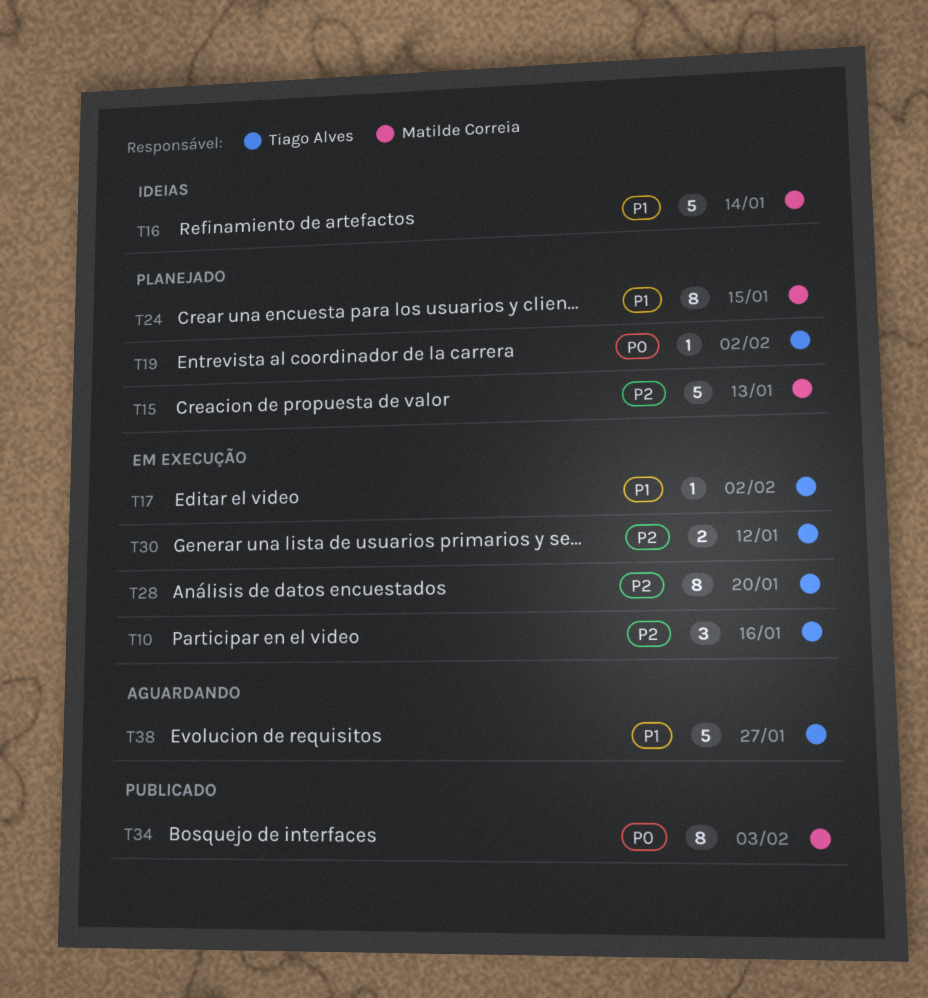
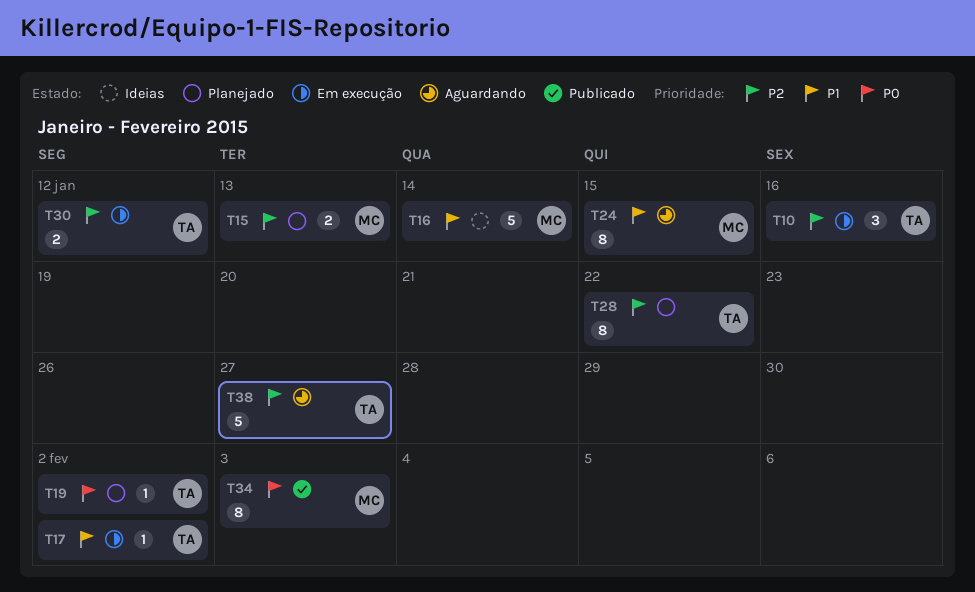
T15, estimate: 5 -> 2
T24, status: Planejado -> Aguardando
T28, status: Em execução -> Planejado
T28, due: Jan 20 -> Jan 22
T38, priority: P1 -> P2

